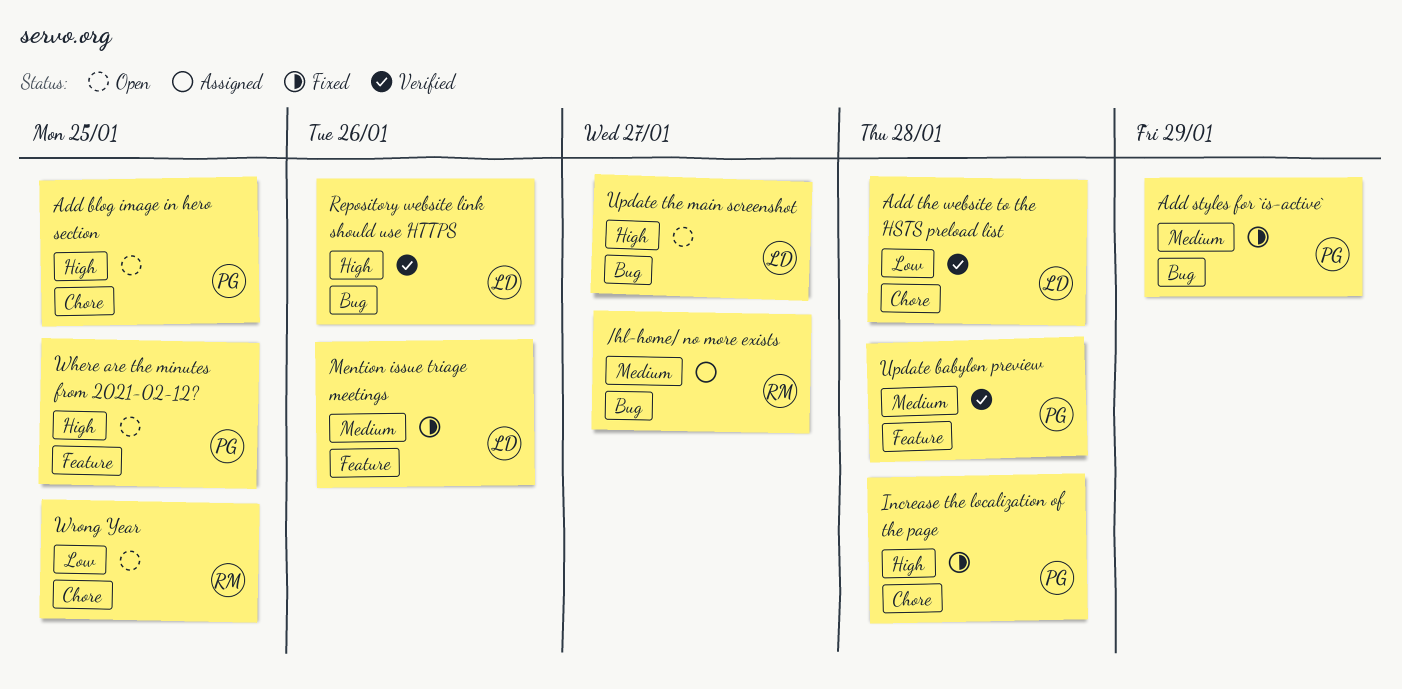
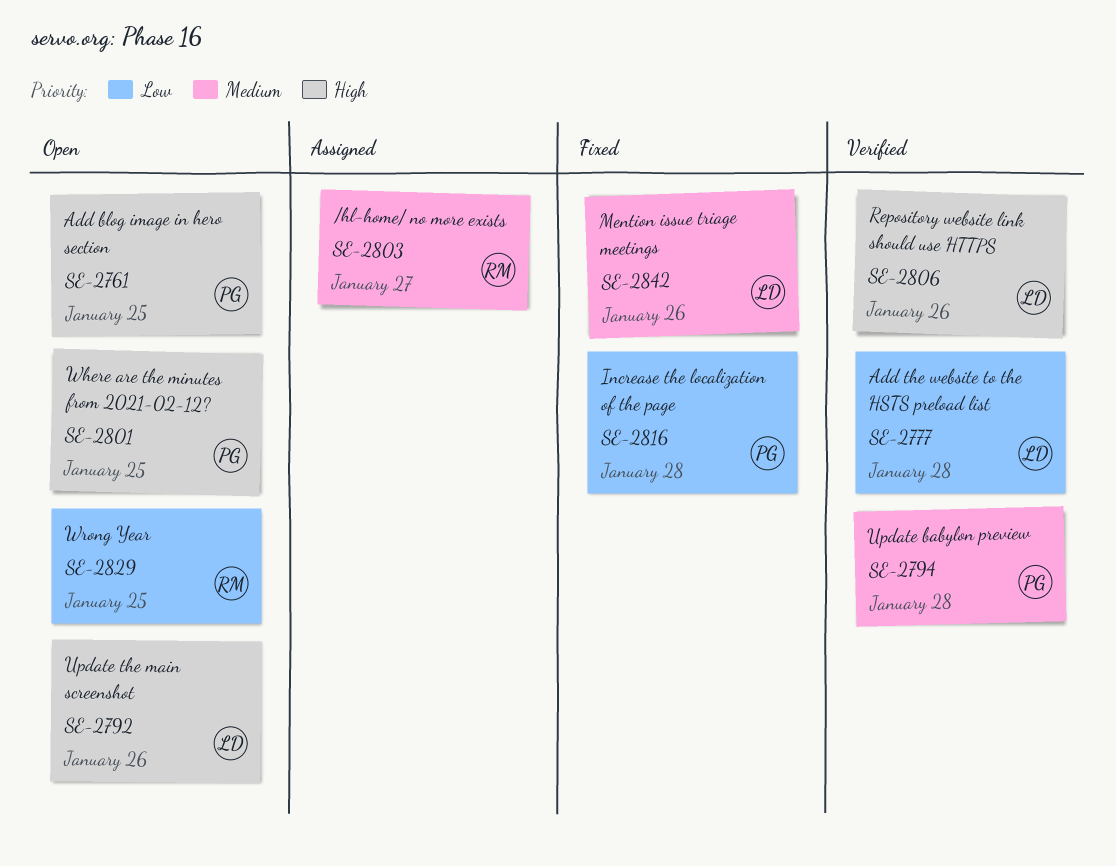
Add styles for `is-active`: present -> none
Increase the localization of the page, priority: High -> Low
Update the main screenshot, due: Jan 27 -> Jan 26

